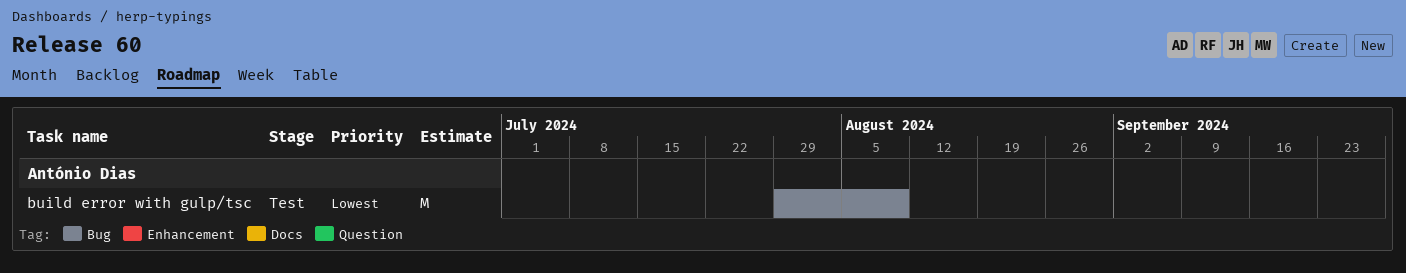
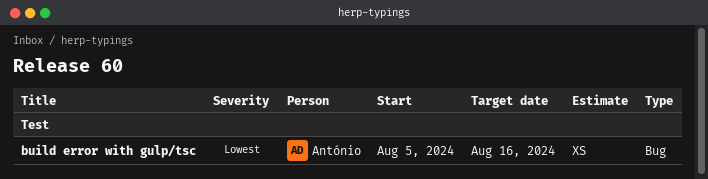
build error with gulp/tsc, estimate: M -> XS
build error with gulp/tsc, start: Jul 29 -> Aug 5
build error with gulp/tsc, due: Aug 9 -> Aug 16

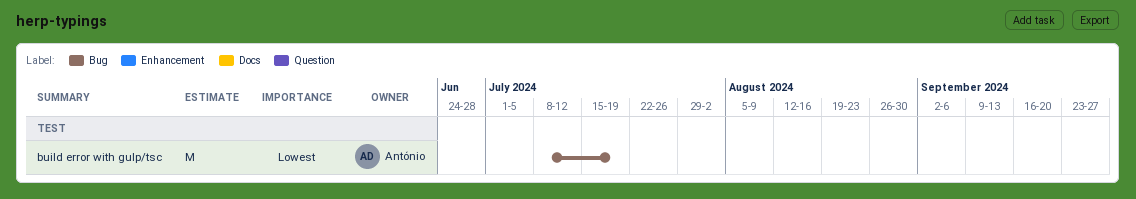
build error with gulp/tsc, estimate: XS -> M
build error with gulp/tsc, start: Aug 5 -> Jul 8
build error with gulp/tsc, due: Aug 16 -> Jul 19

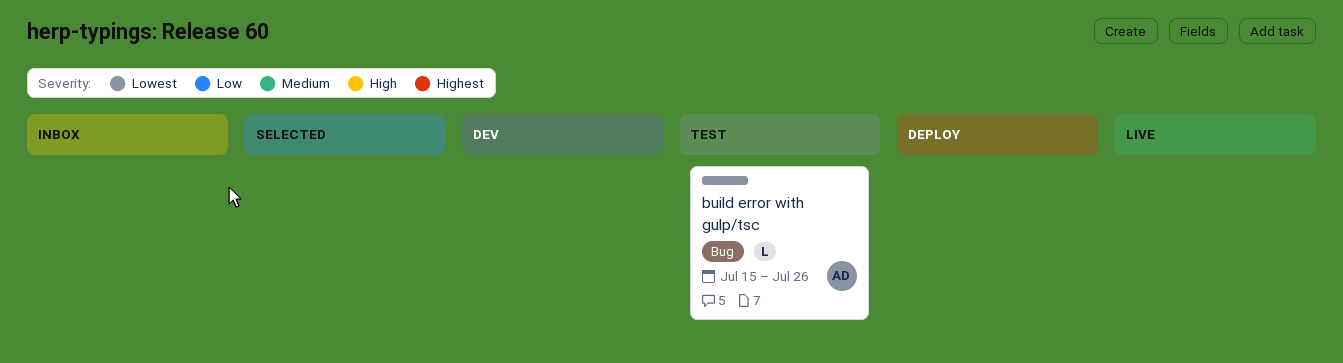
build error with gulp/tsc, estimate: M -> L
build error with gulp/tsc, start: Jul 8 -> Jul 15
build error with gulp/tsc, due: Jul 19 -> Jul 26

